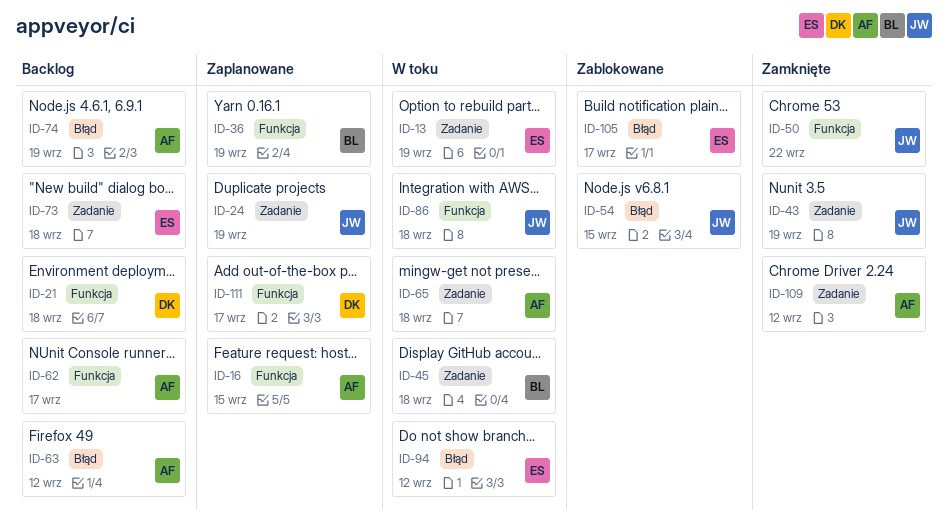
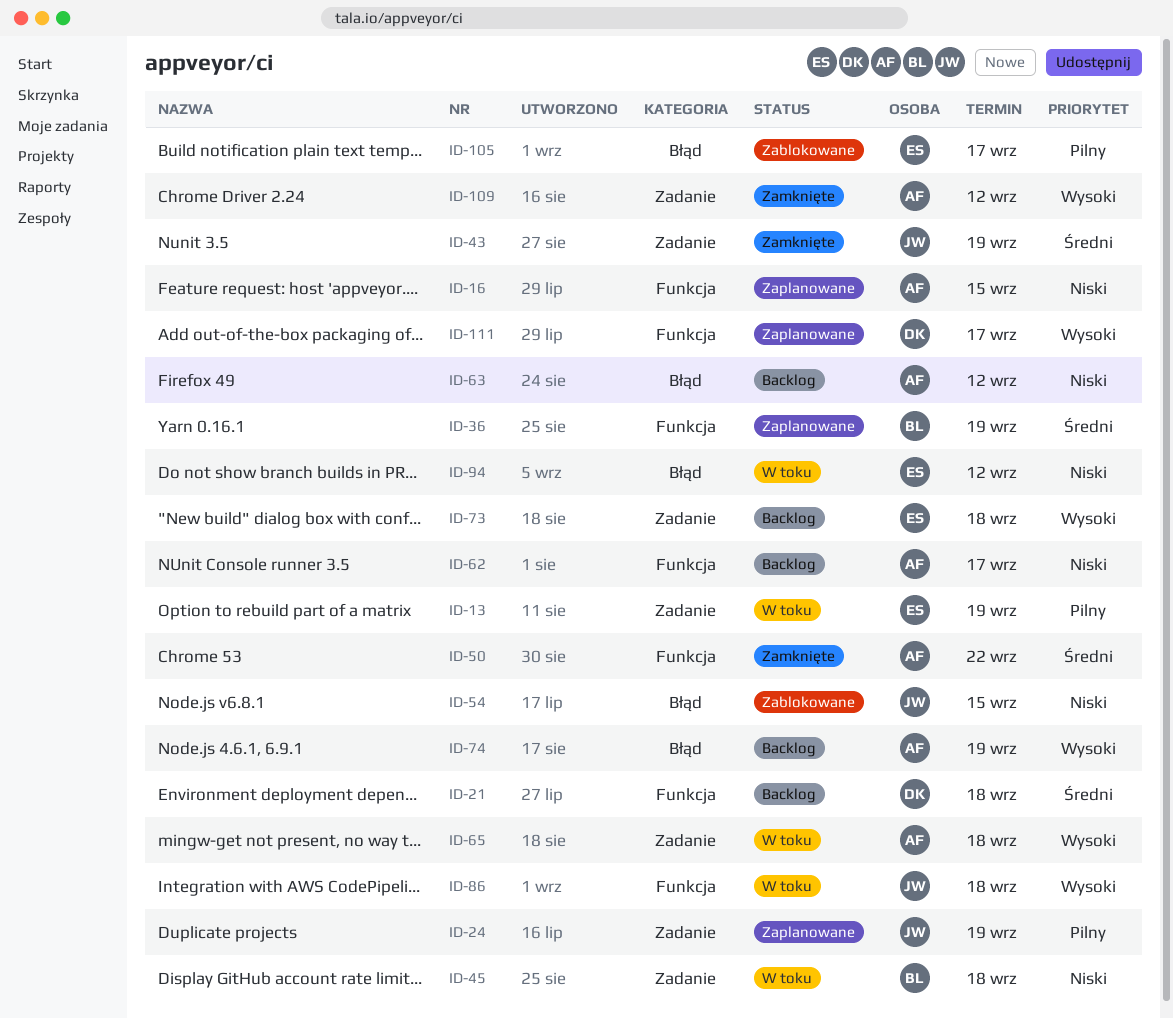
ID-50, owner: JW -> AF

